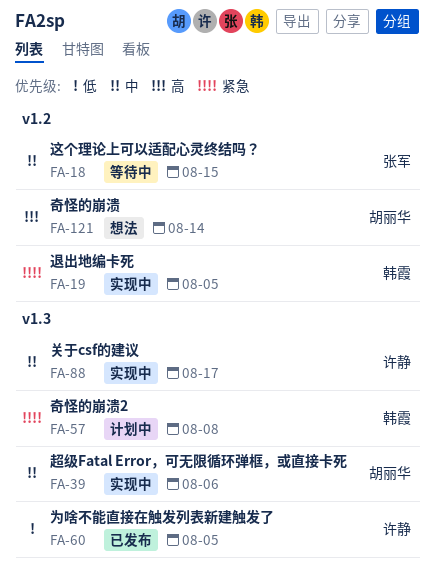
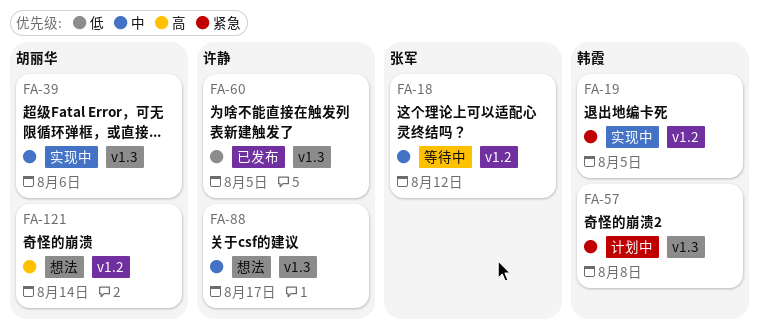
FA-18, due: Aug 15 -> Aug 12
FA-88, status: 实现中 -> 想法

